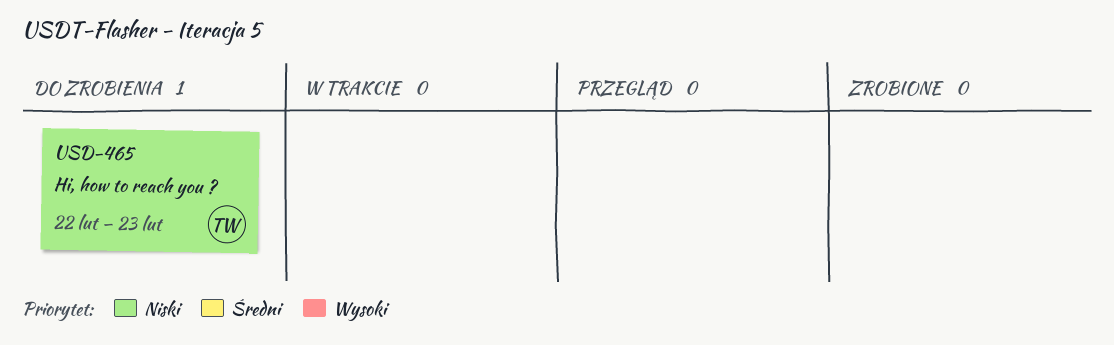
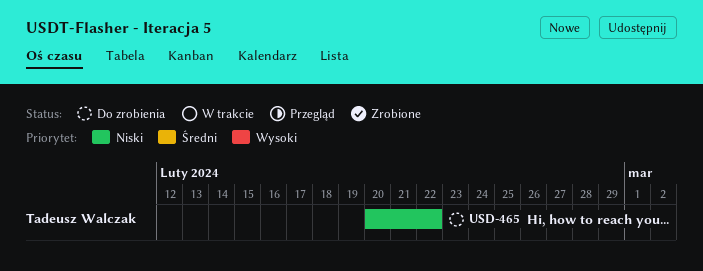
USD-465, start: Feb 22 -> Feb 20
USD-465, due: Feb 23 -> Feb 22

